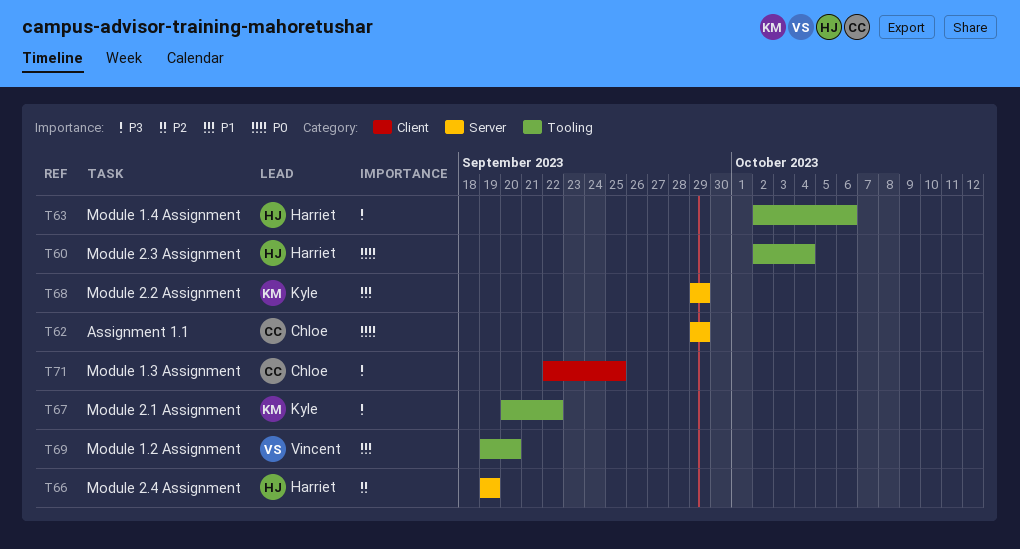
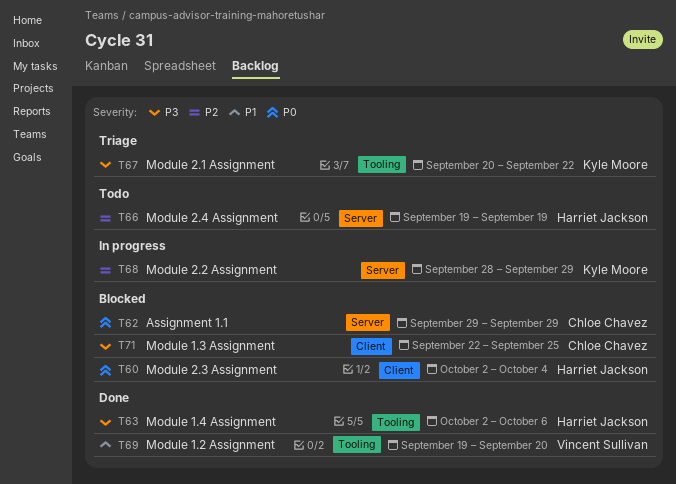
T60, label: Tooling -> Client
T68, priority: P1 -> P2
T68, start: Sep 29 -> Sep 28

